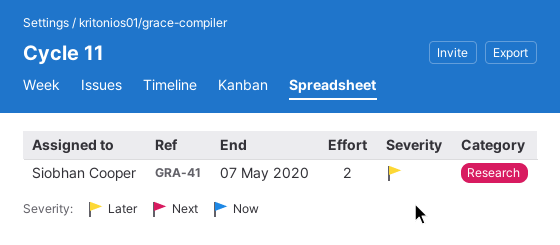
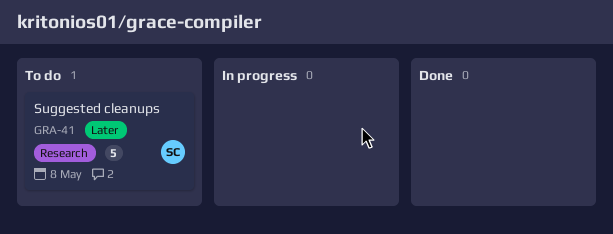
GRA-41, estimate: 2 -> 5
GRA-41, due: May 7 -> May 8

